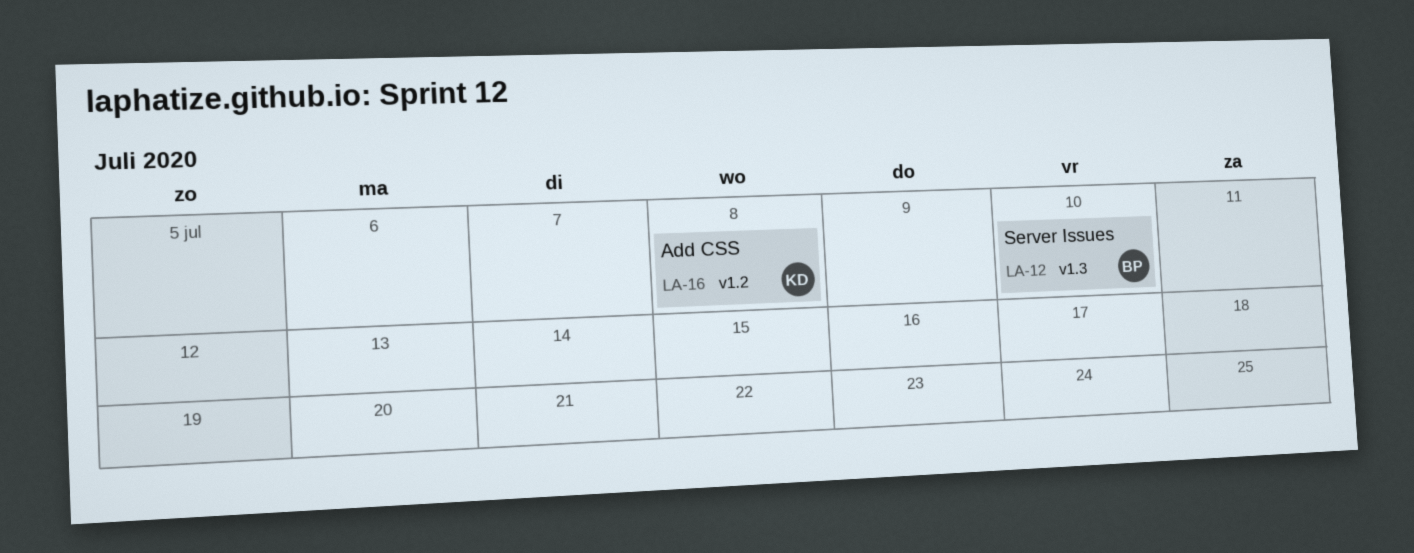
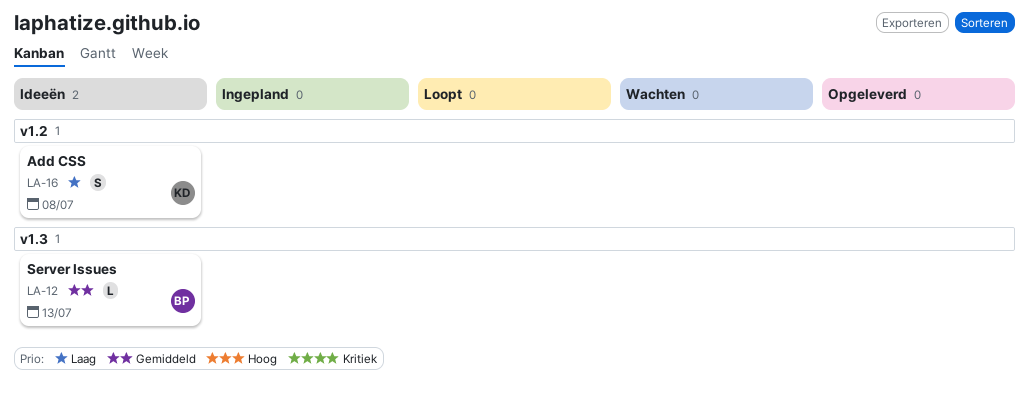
LA-12, due: Jul 10 -> Jul 13

